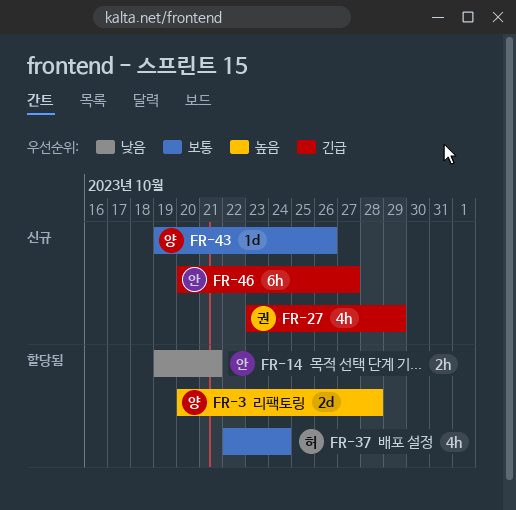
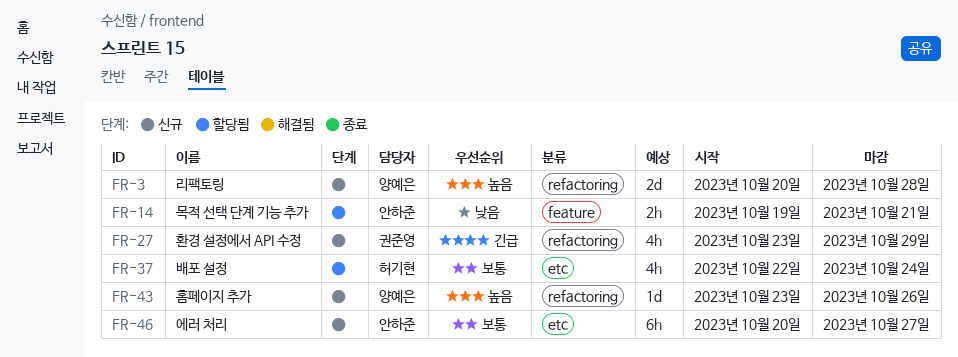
FR-3, status: 할당됨 -> 신규
FR-43, priority: 보통 -> 높음
FR-43, start: Oct 19 -> Oct 23
FR-46, priority: 긴급 -> 보통

